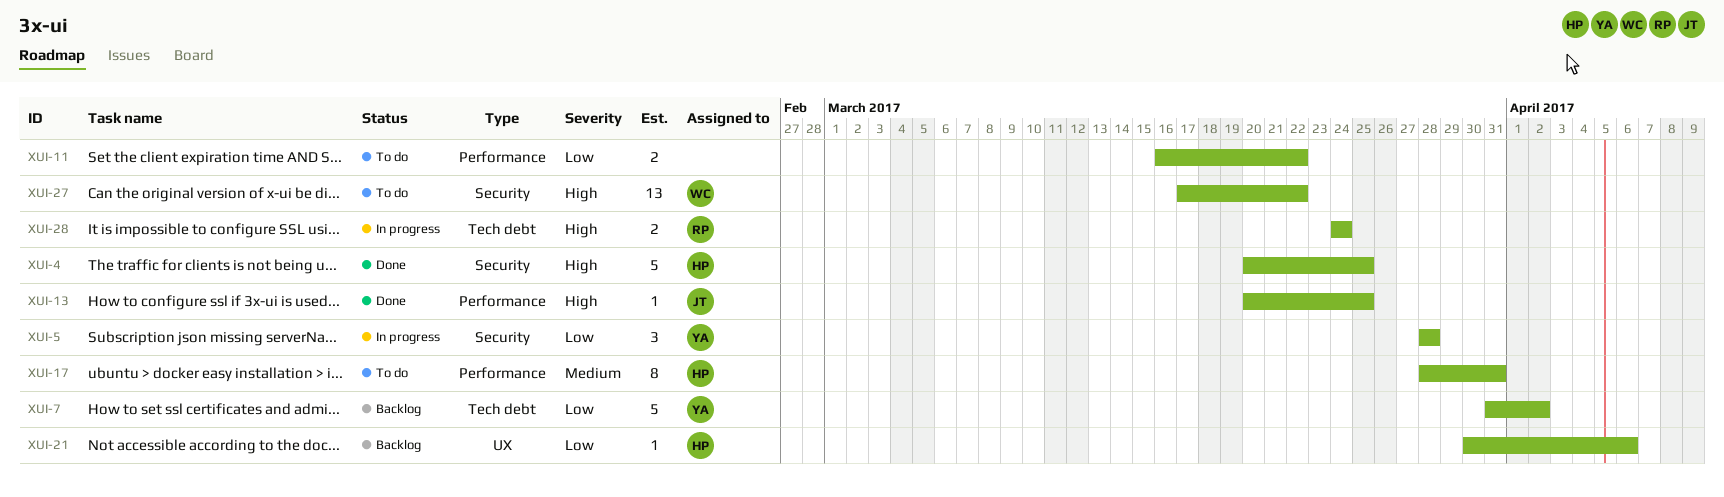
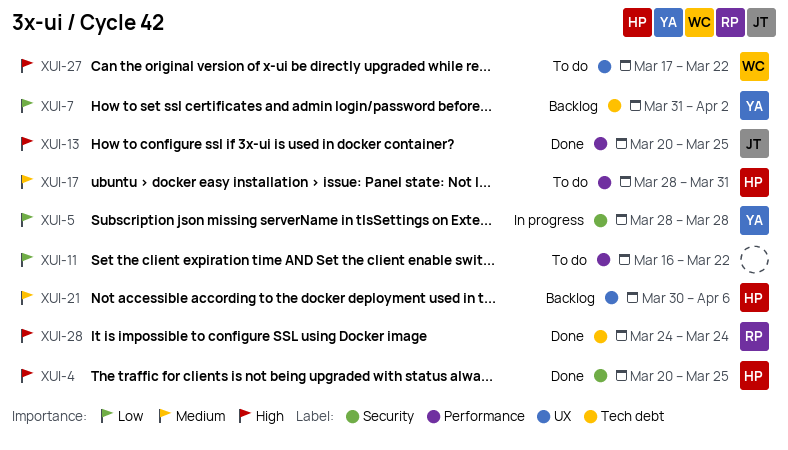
XUI-21, priority: Low -> Medium
XUI-27, label: Security -> UX
XUI-28, status: In progress -> Done

